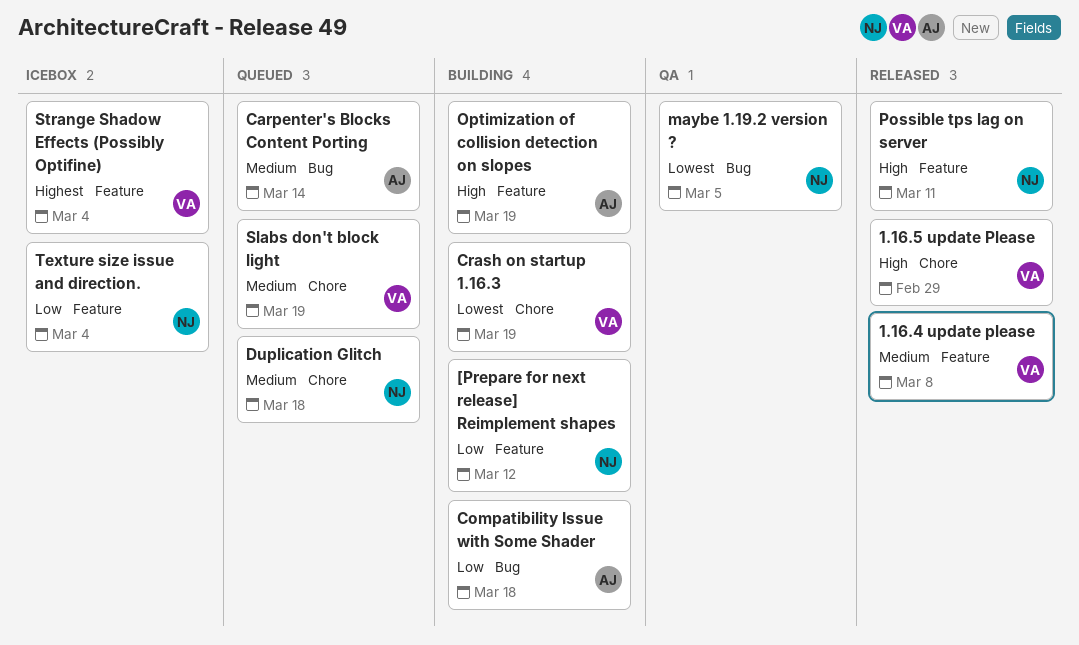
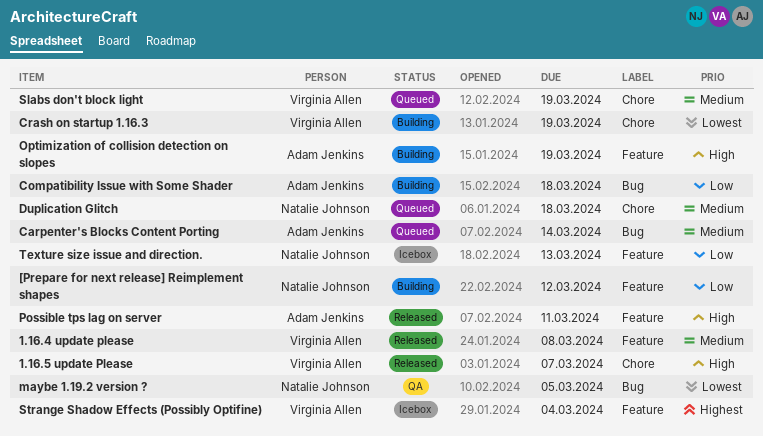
1.16.5 update Please, due: Feb 29 -> Mar 7
Possible tps lag on server, owner: Natalie Johnson -> Adam Jenkins
Texture size issue and direction., due: Mar 4 -> Mar 13

